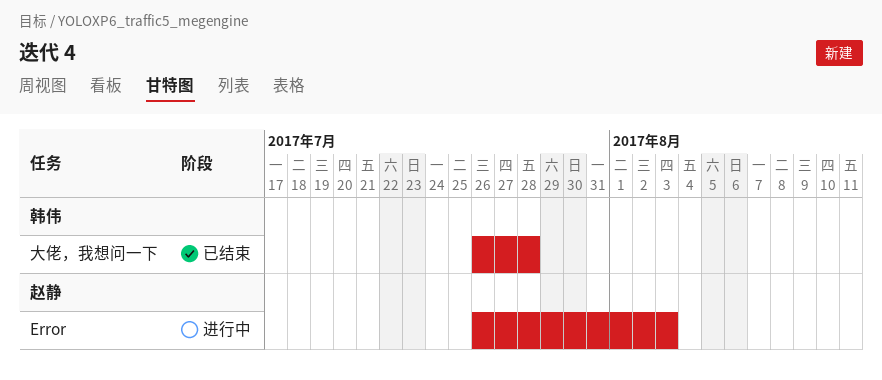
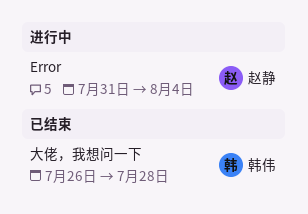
Error, start: Jul 26 -> Jul 31
Error, due: Aug 3 -> Aug 4

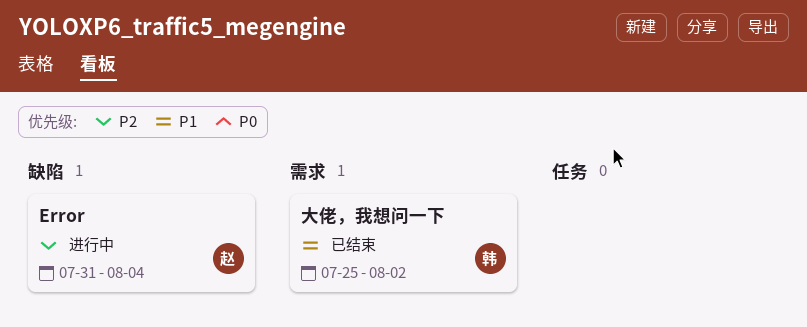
大佬，我想问一下, start: Jul 26 -> Jul 25
大佬，我想问一下, due: Jul 28 -> Aug 2

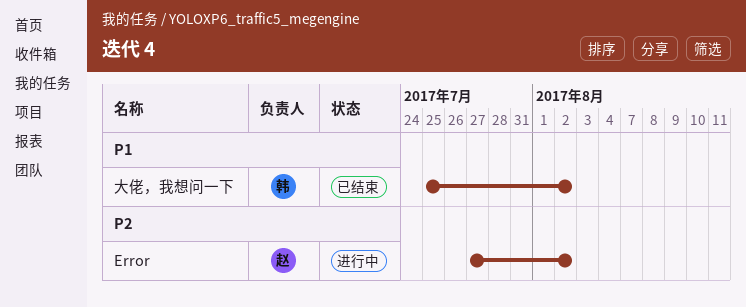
Error, start: Jul 31 -> Jul 27
Error, due: Aug 4 -> Aug 2

